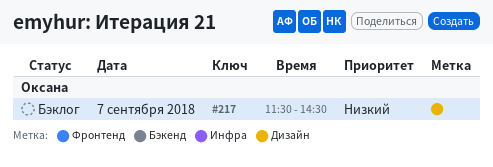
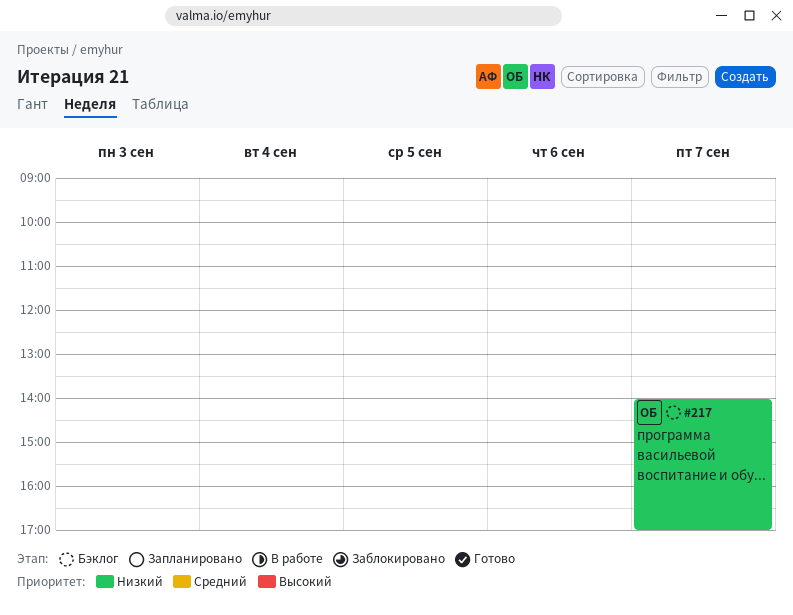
#217, begins: 11:30 -> 14:00
#217, ends: 14:30 -> 17:00

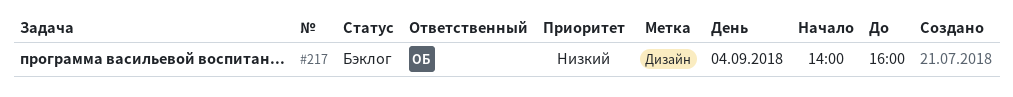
#217, day: Sep 7 -> Sep 4
#217, ends: 17:00 -> 16:00

